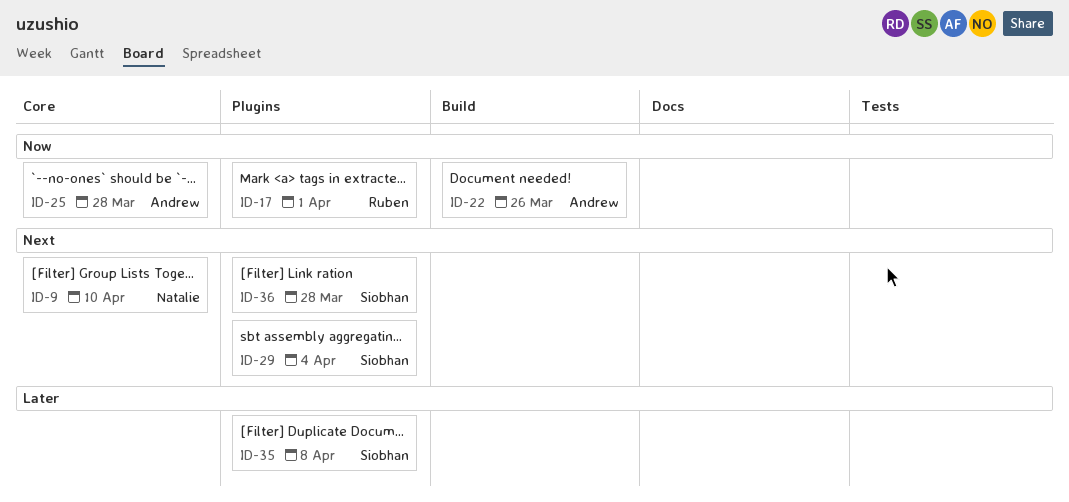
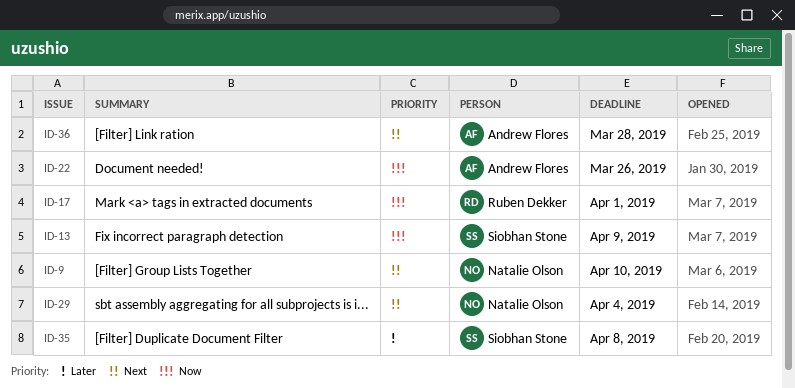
ID-13: none -> present
ID-25: present -> none
ID-29, owner: Siobhan Stone -> Natalie Olson
ID-36, owner: Siobhan Stone -> Andrew Flores

